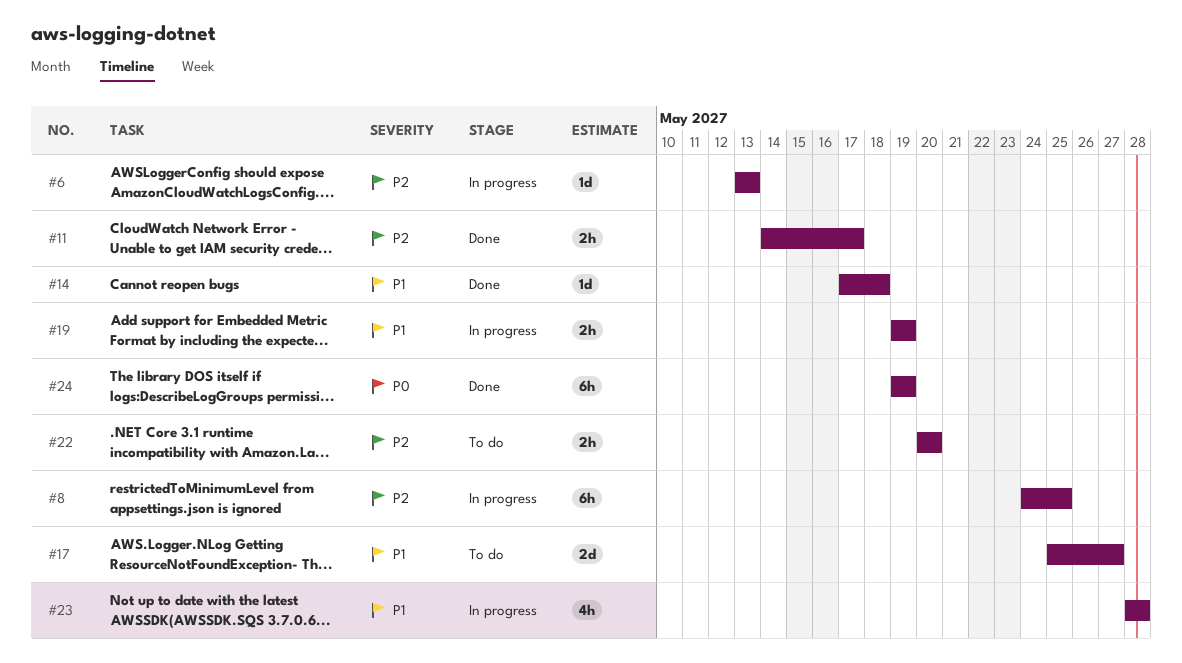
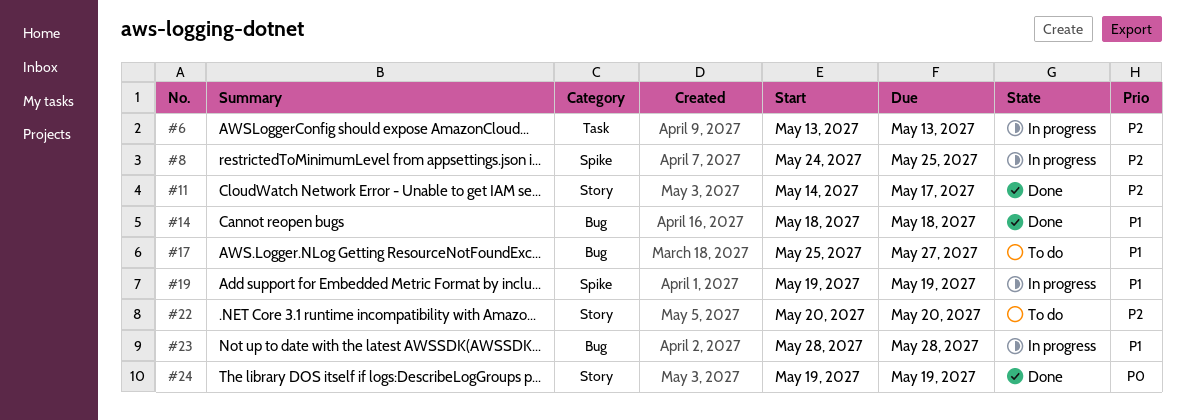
#14, start: May 17 -> May 18

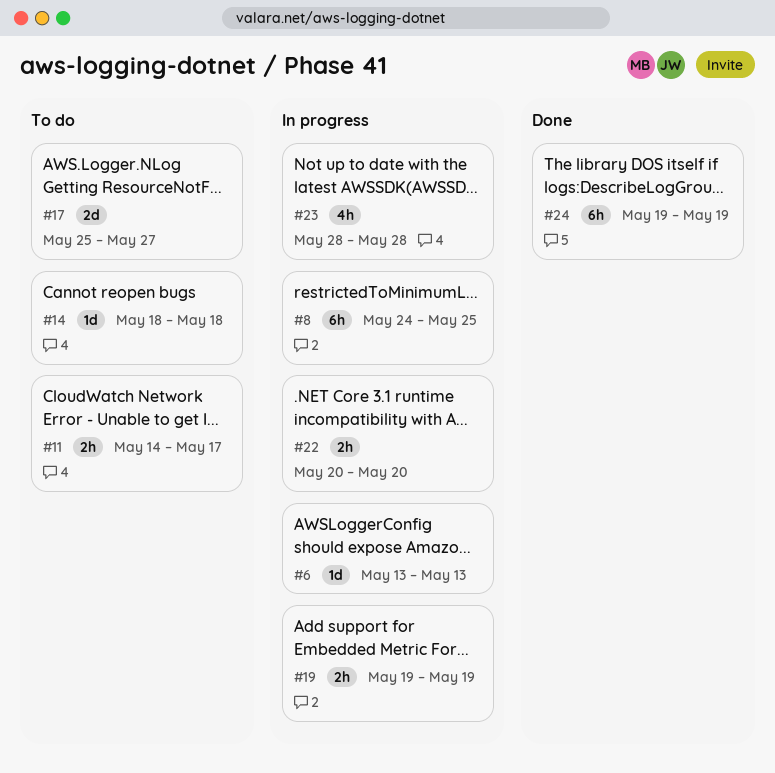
#11, status: Done -> To do
#14, status: Done -> To do
#22, status: To do -> In progress

